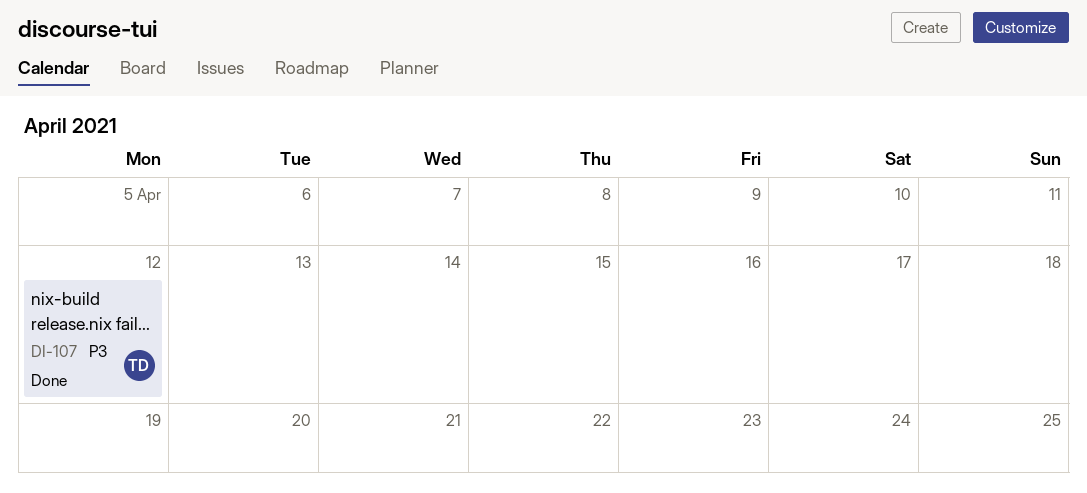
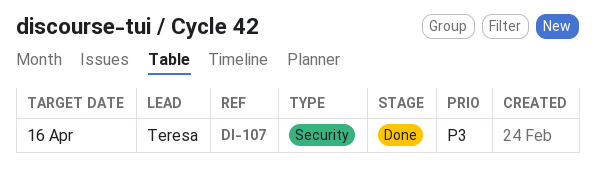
DI-107, due: Apr 12 -> Apr 16

